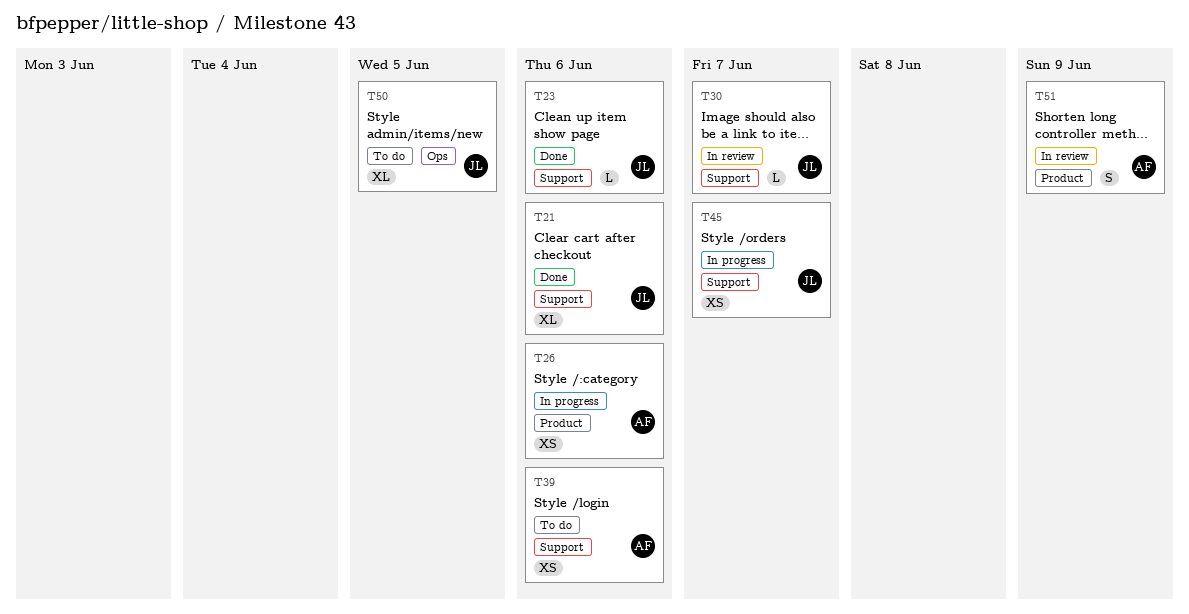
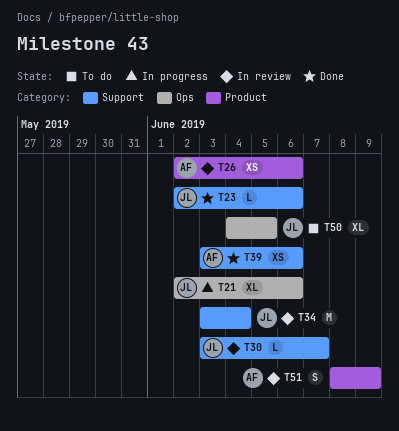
T21, status: Done -> In progress
T21, label: Support -> Ops
T26, status: In progress -> In review
T34: none -> present
T39, status: To do -> Done
T45: present -> none

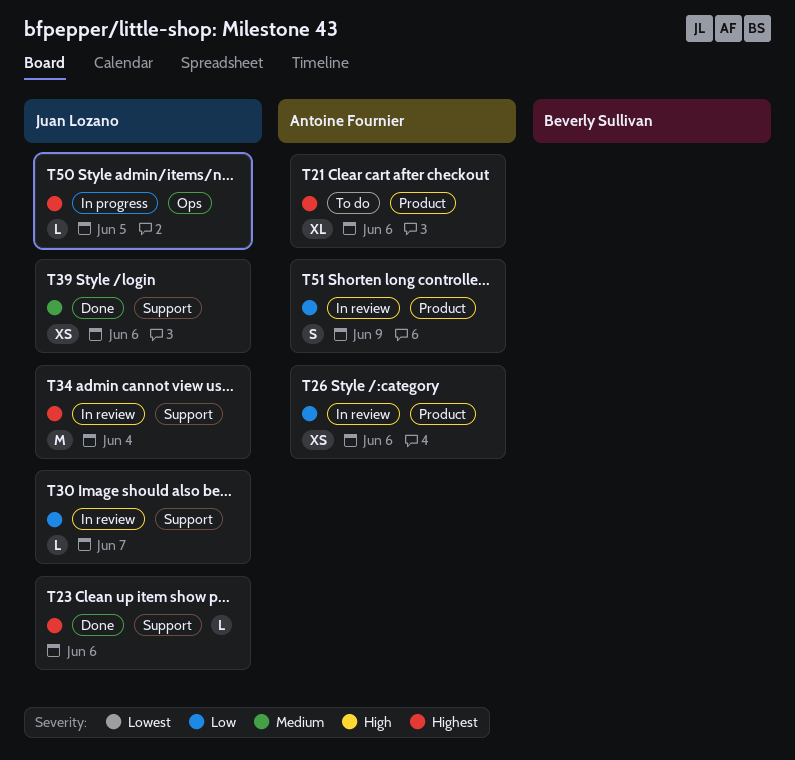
T21, status: In progress -> To do
T21, owner: Juan Lozano -> Antoine Fournier
T21, label: Ops -> Product
T39, owner: Antoine Fournier -> Juan Lozano
T50, status: To do -> In progress
T50, estimate: XL -> L

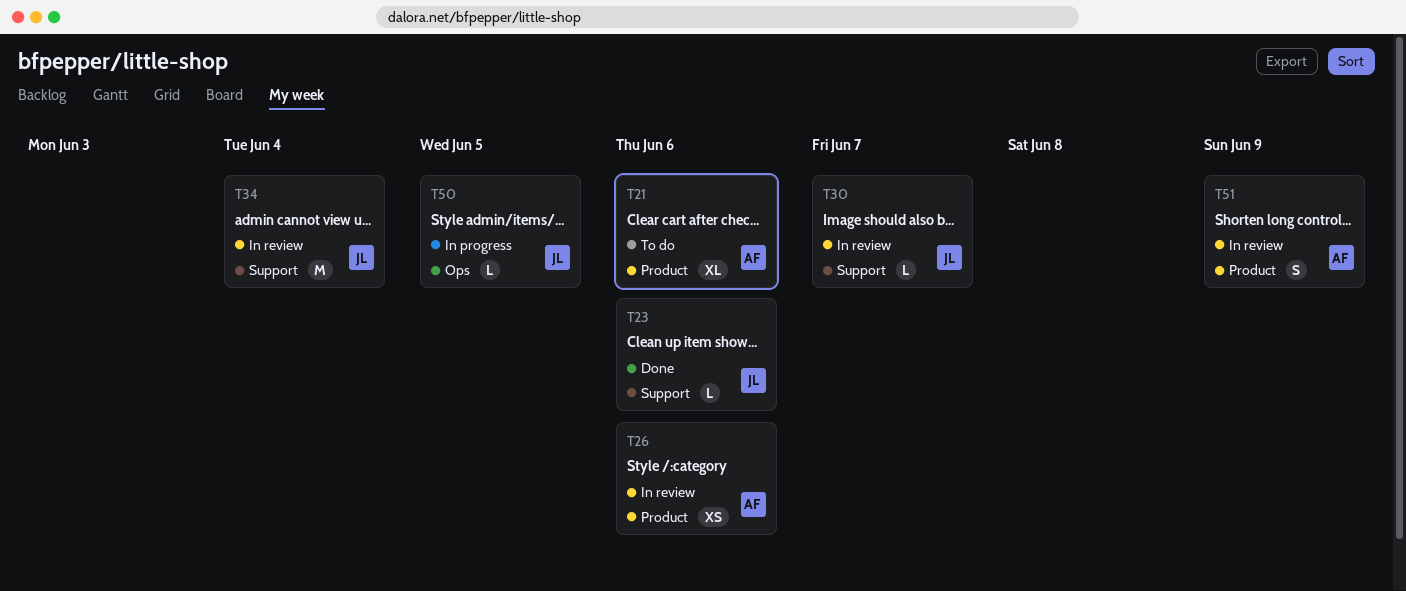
T39: present -> none

